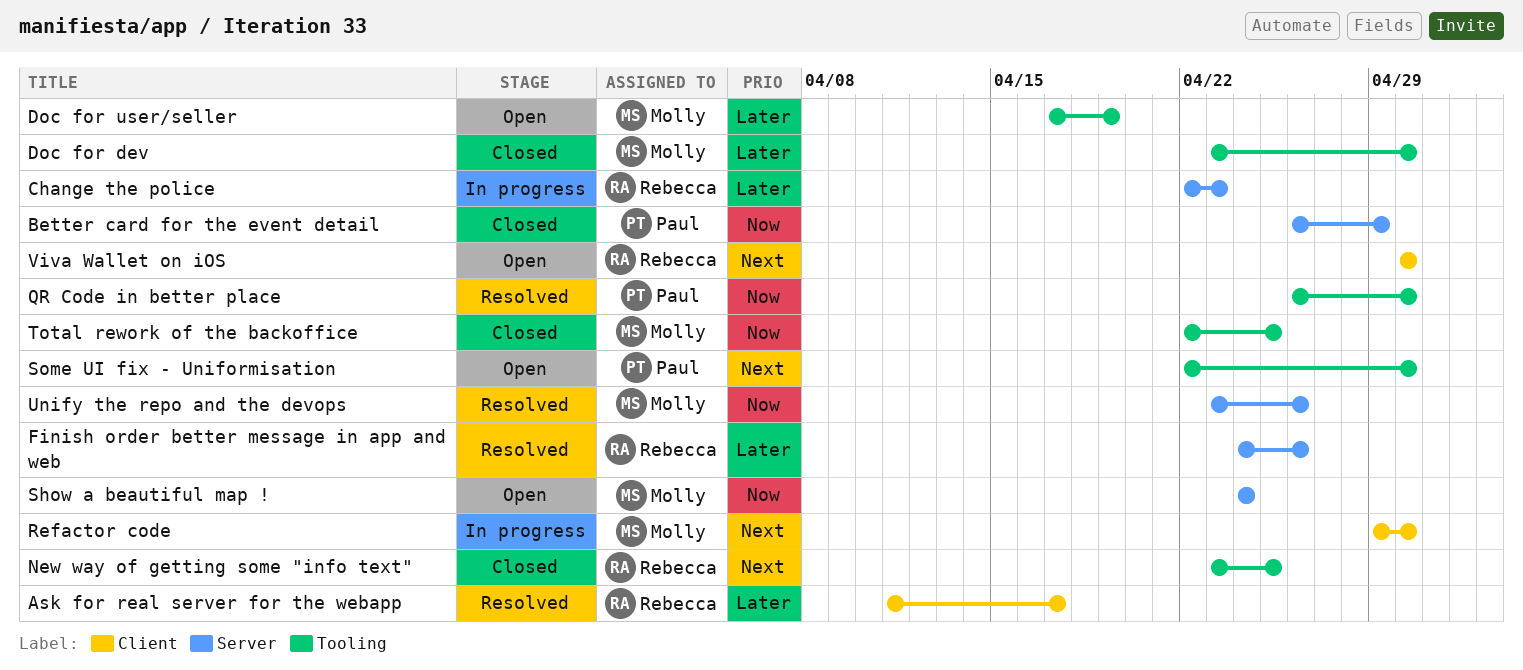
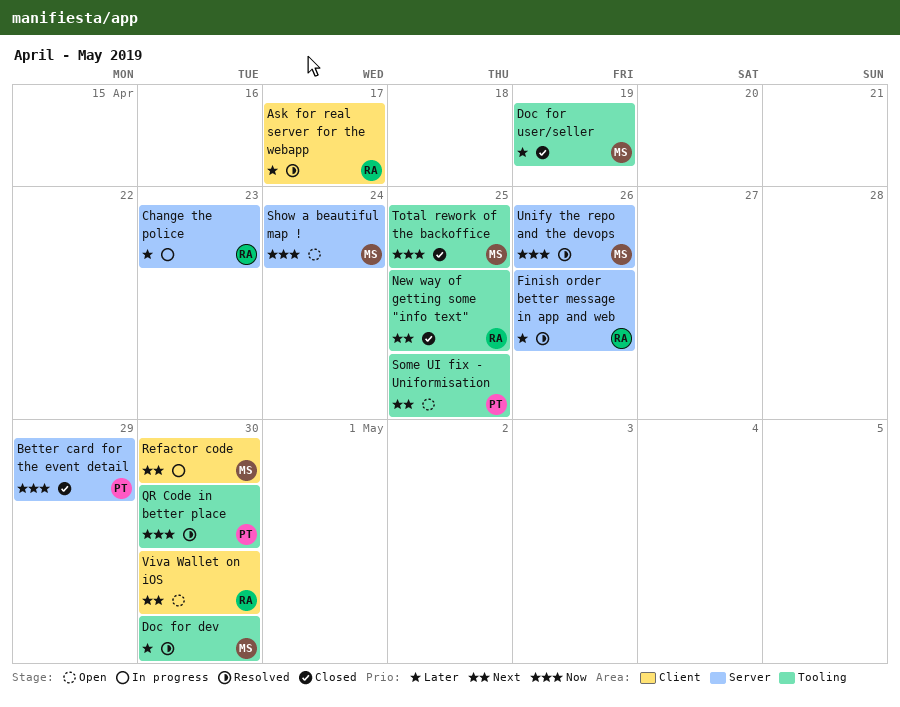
Doc for dev, status: Closed -> Resolved
Doc for user/seller, status: Open -> Closed
Some UI fix - Uniformisation, due: Apr 30 -> Apr 25

